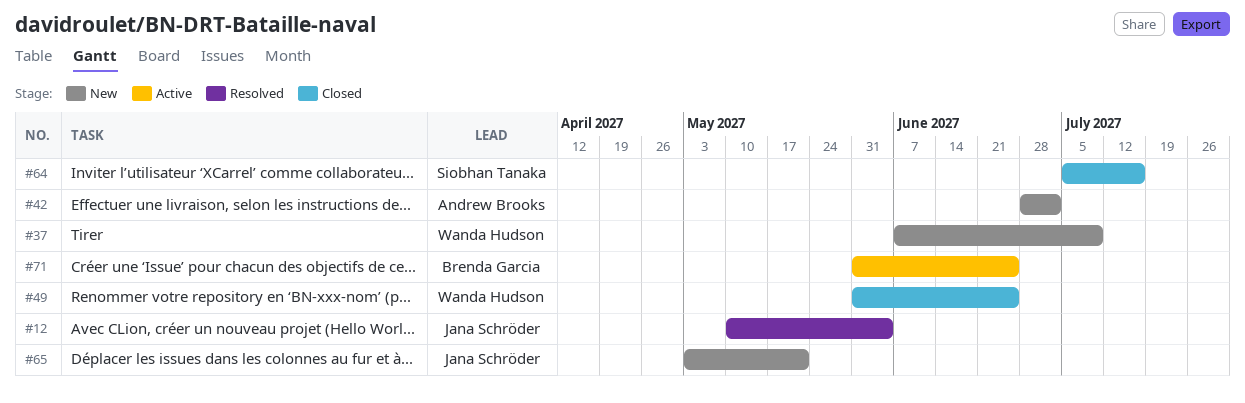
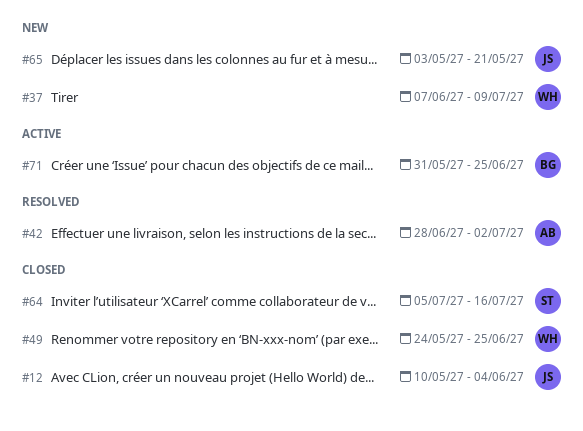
#12, status: Resolved -> Closed
#42, status: New -> Resolved
#49, start: May 31 -> May 24

